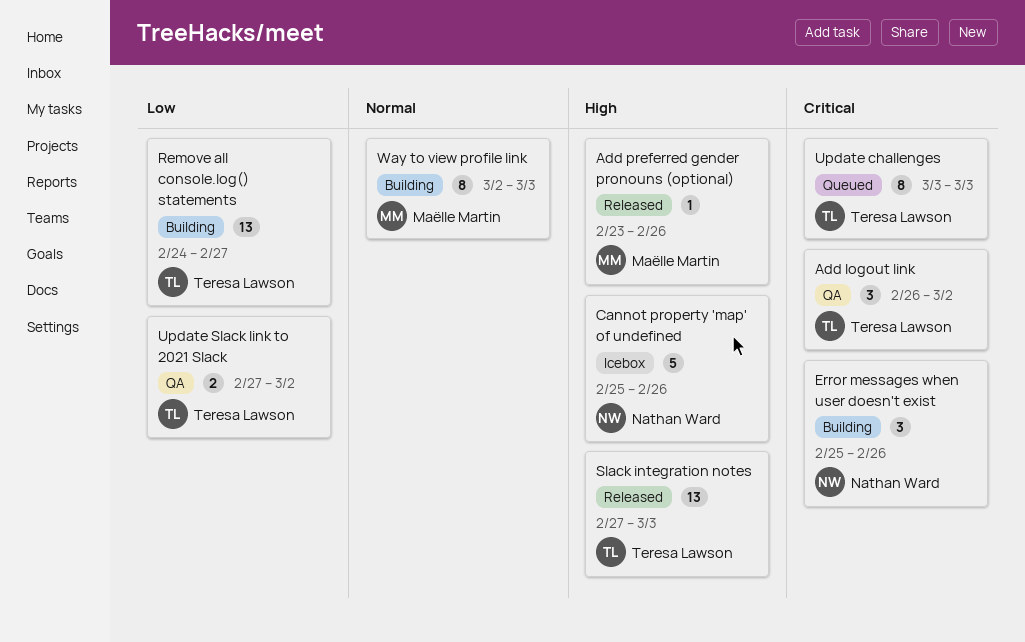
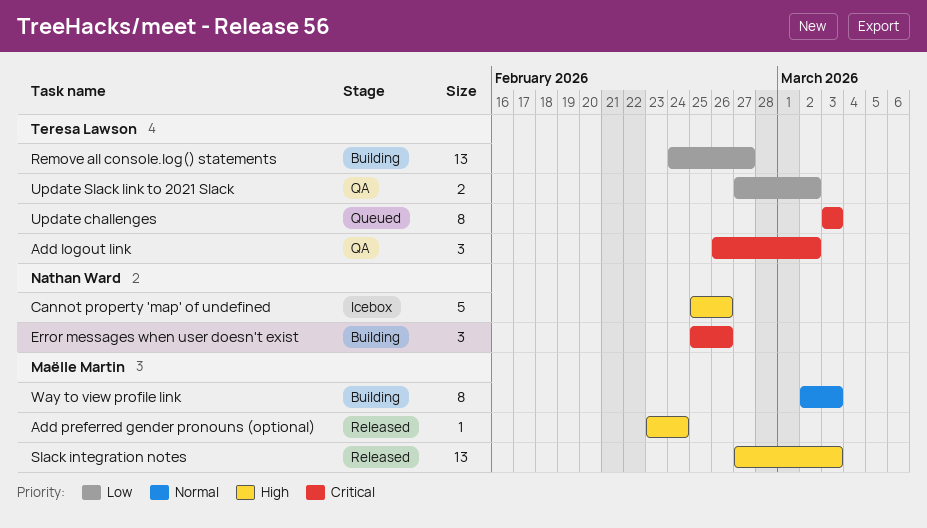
Add preferred gender pronouns (optional), due: Feb 26 -> Feb 24
Slack integration notes, owner: Teresa Lawson -> Maëlle Martin

